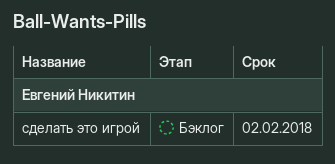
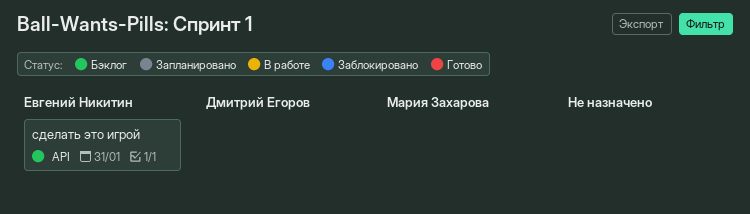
сделать это игрой, due: Feb 2 -> Jan 31

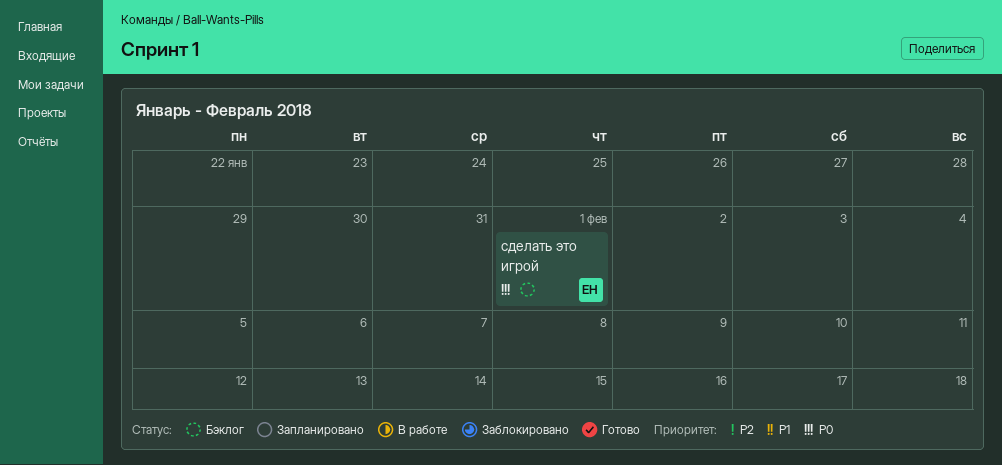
сделать это игрой, due: Jan 31 -> Feb 1

